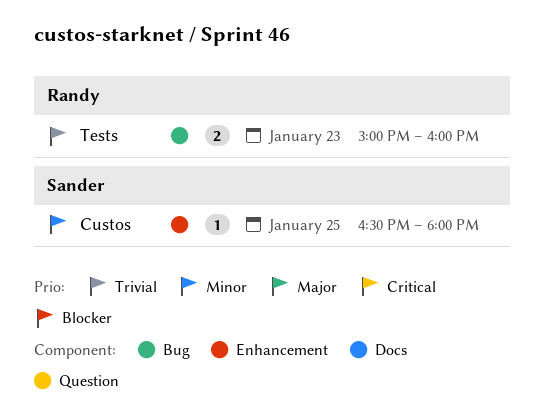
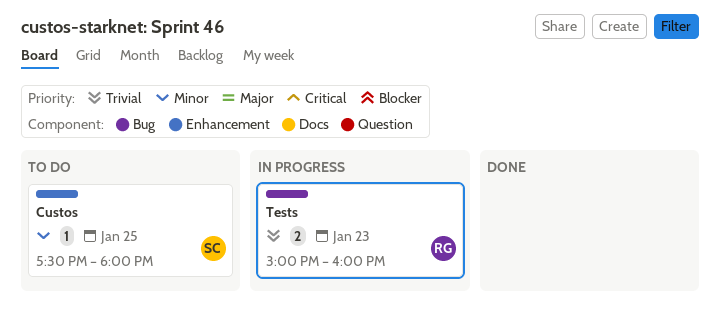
Custos, begins: 16:30 -> 17:30

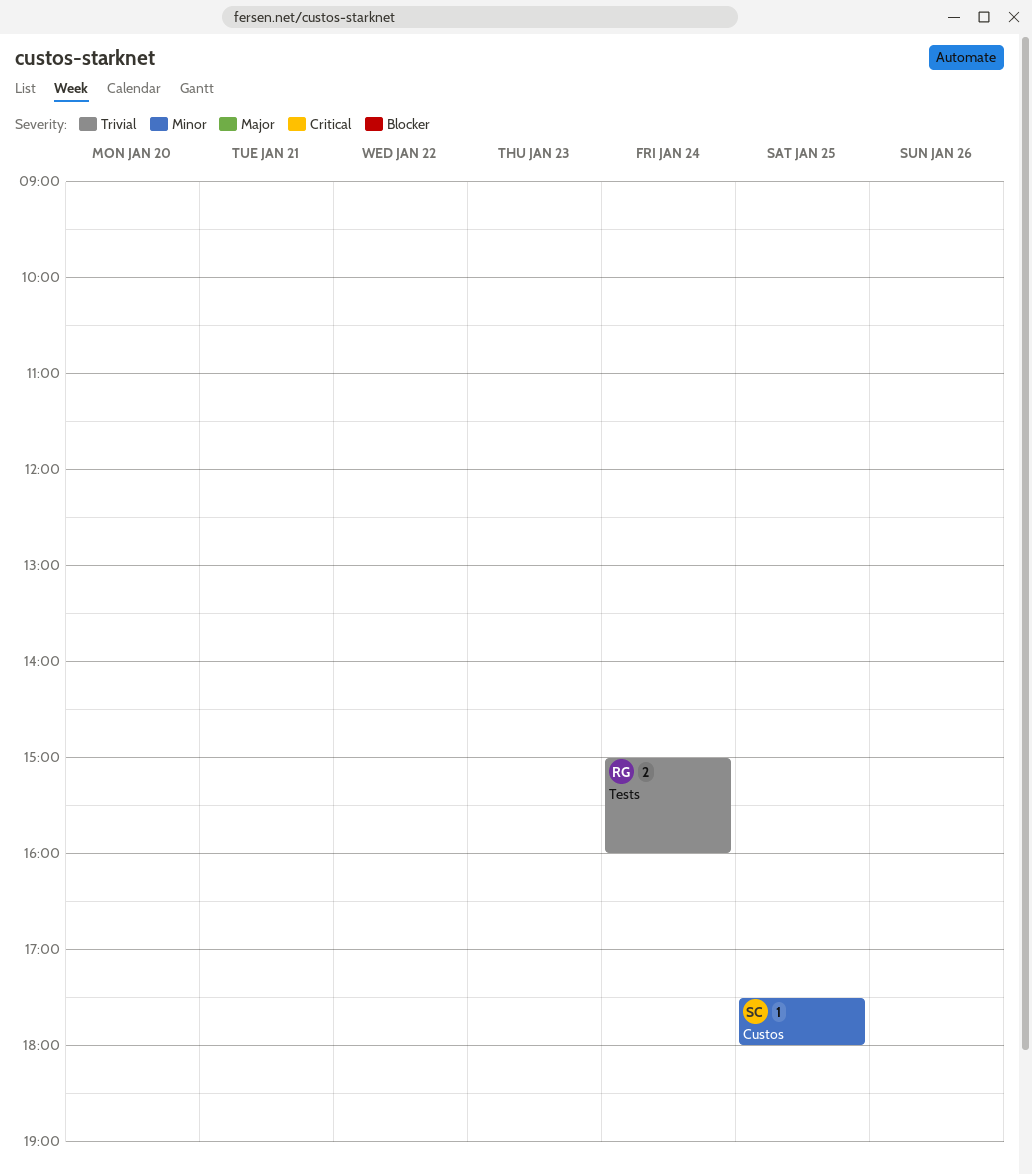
Tests, day: Jan 23 -> Jan 24

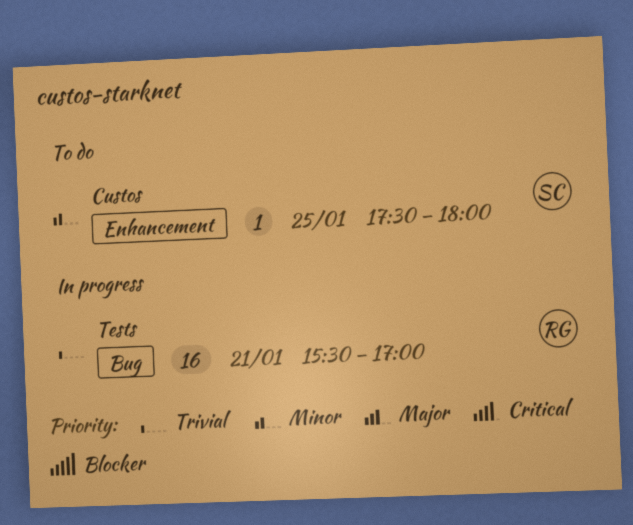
Tests, estimate: 2 -> 16
Tests, day: Jan 24 -> Jan 21
Tests, begins: 15:00 -> 15:30
Tests, ends: 16:00 -> 17:00

